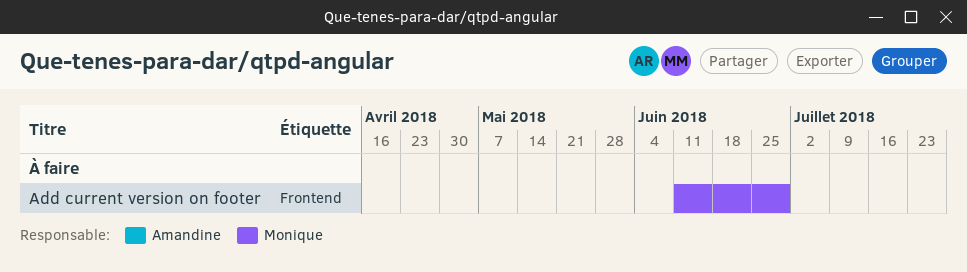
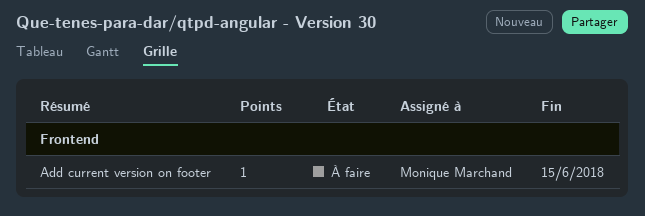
Add current version on footer, due: Jun 29 -> Jun 15

